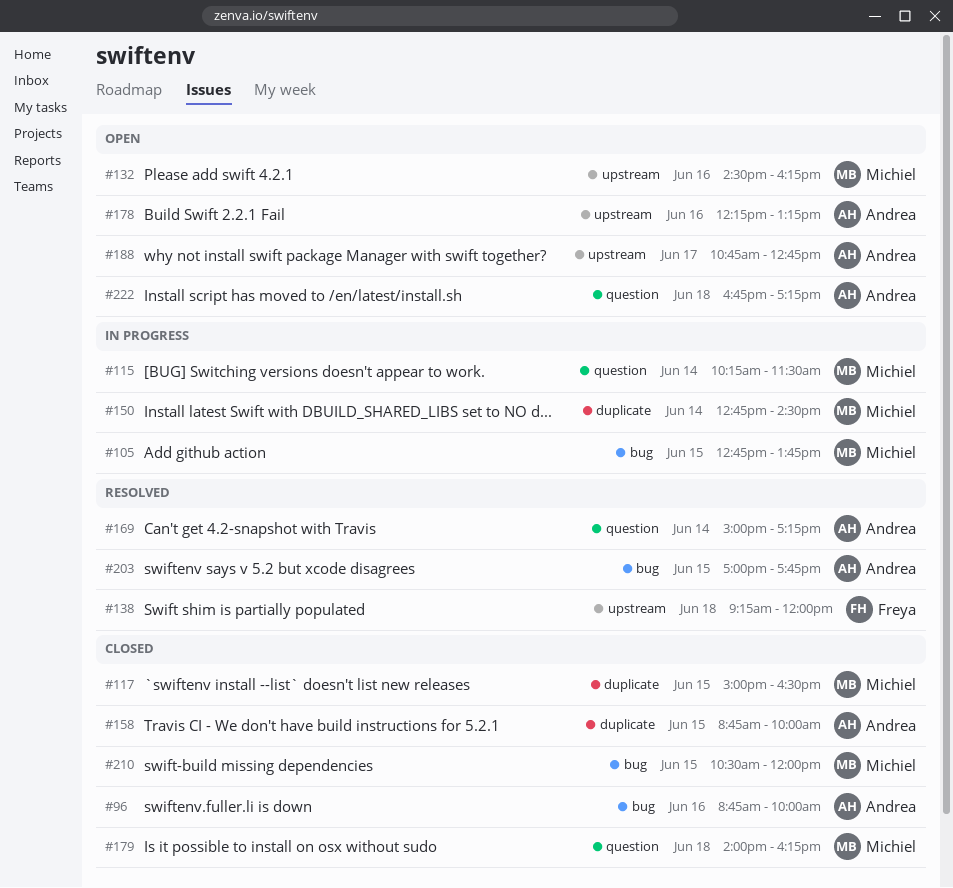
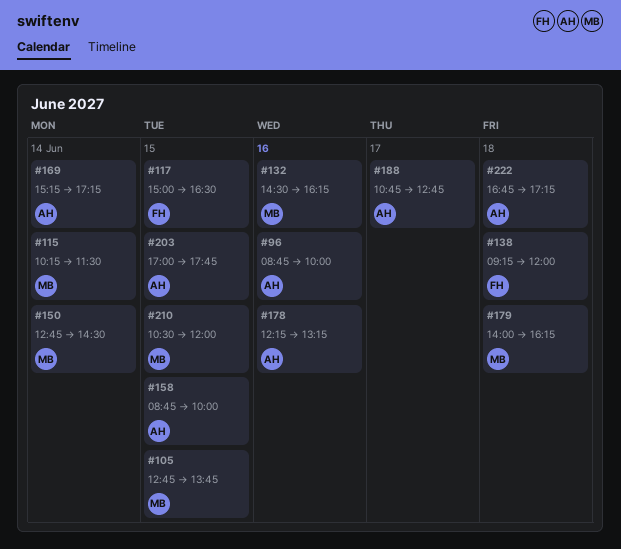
#117, owner: Michiel -> Freya
#169, begins: 15:00 -> 15:15

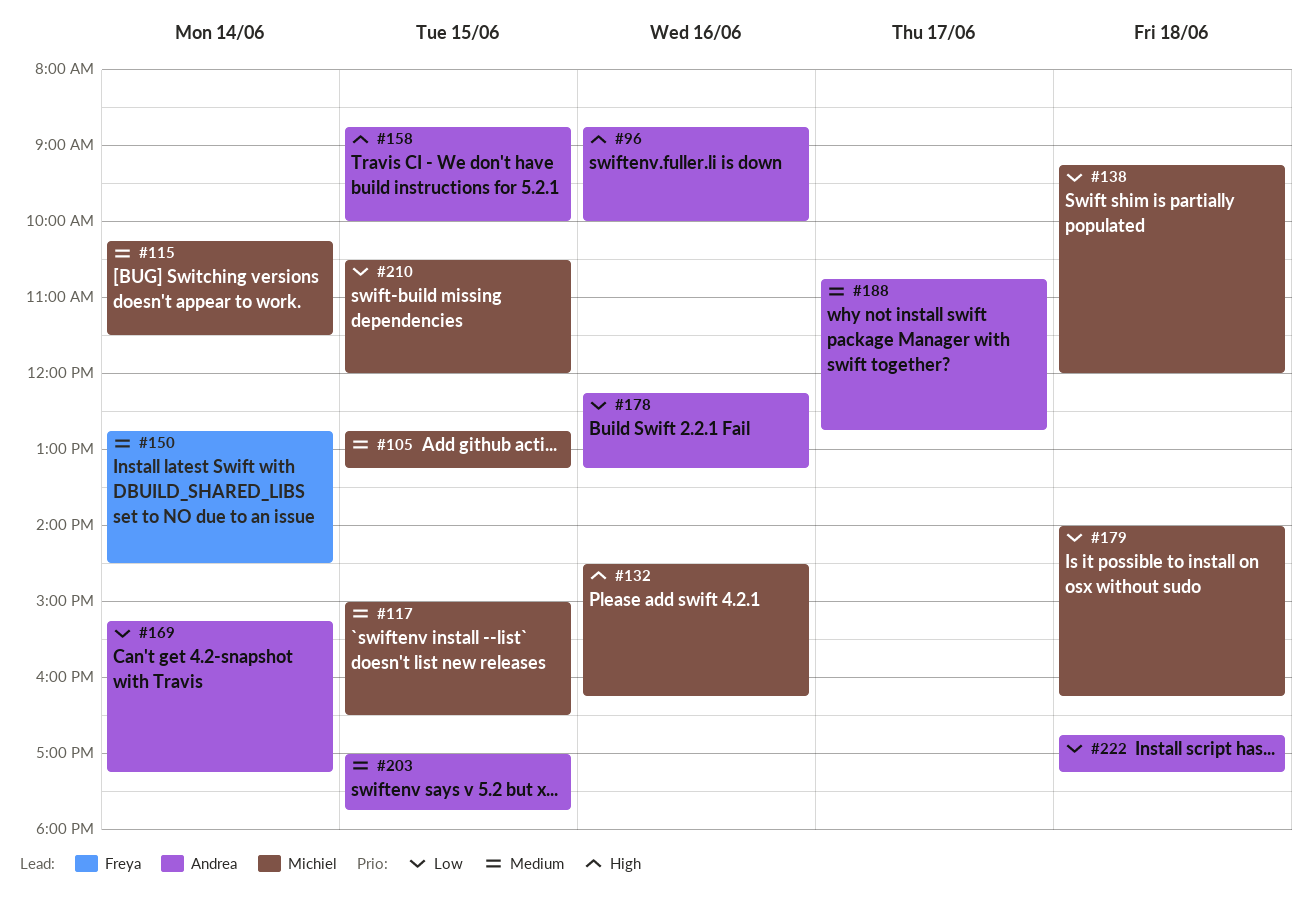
#105, ends: 13:45 -> 13:15
#117, owner: Freya -> Michiel
#138, owner: Freya -> Michiel
#150, owner: Michiel -> Freya

